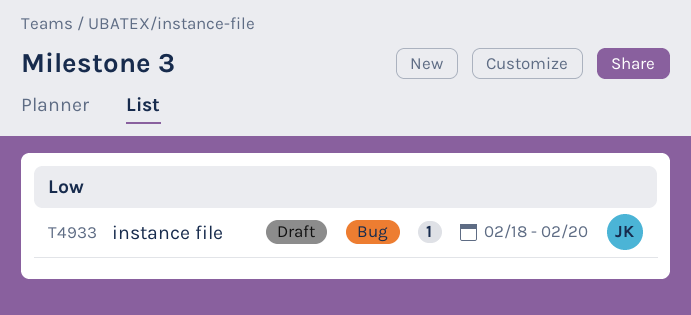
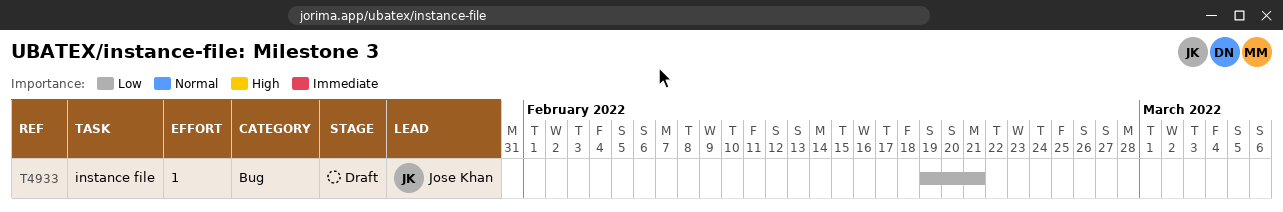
T4933, start: Feb 18 -> Feb 19
T4933, due: Feb 20 -> Feb 21

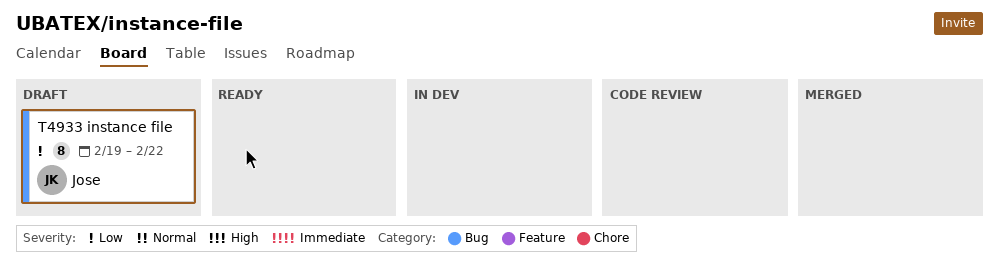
T4933, estimate: 1 -> 8
T4933, due: Feb 21 -> Feb 22

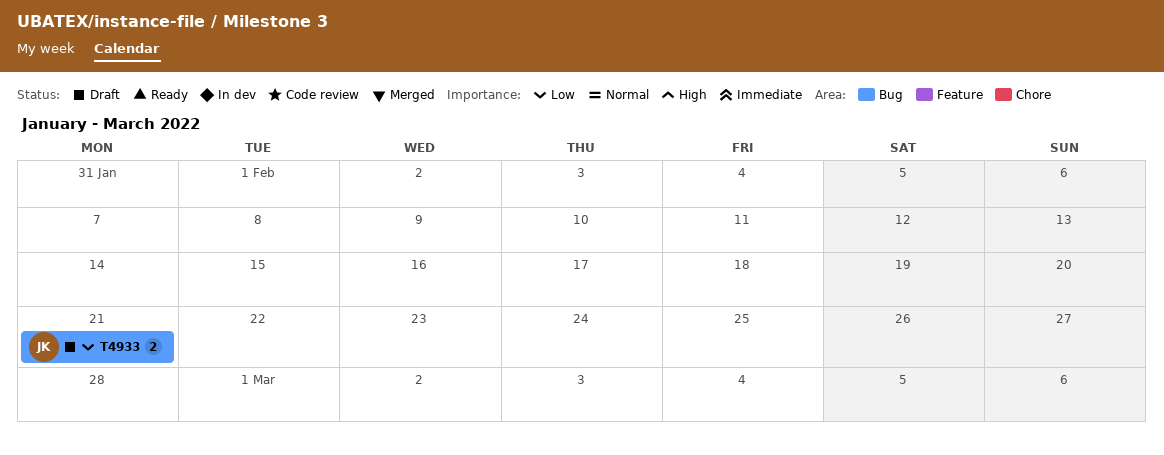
T4933, estimate: 8 -> 2
T4933, start: Feb 19 -> Feb 21
T4933, due: Feb 22 -> Feb 21

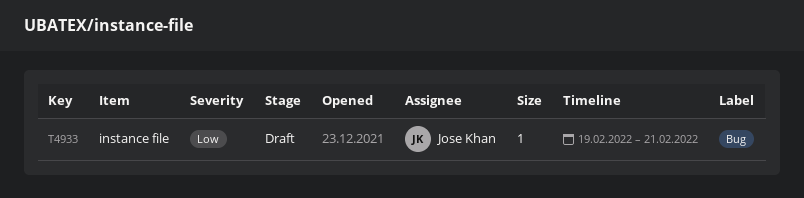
T4933, estimate: 2 -> 1
T4933, start: Feb 21 -> Feb 19

